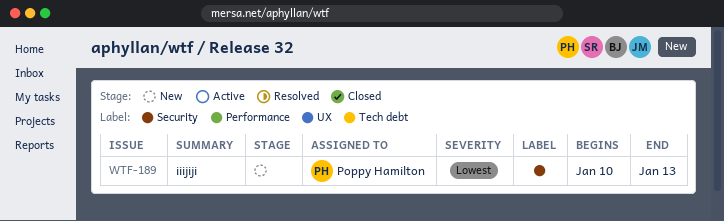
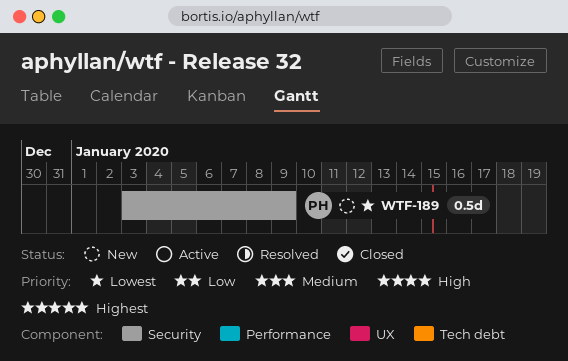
WTF-189, start: Jan 10 -> Jan 3
WTF-189, due: Jan 13 -> Jan 9

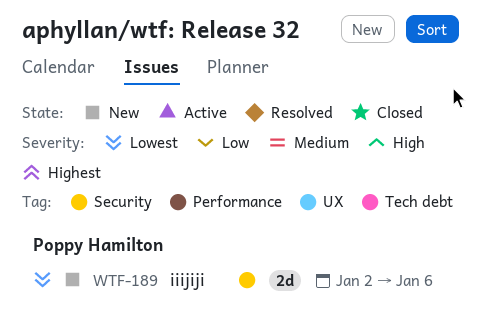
WTF-189, estimate: 0.5d -> 2d
WTF-189, start: Jan 3 -> Jan 2
WTF-189, due: Jan 9 -> Jan 6

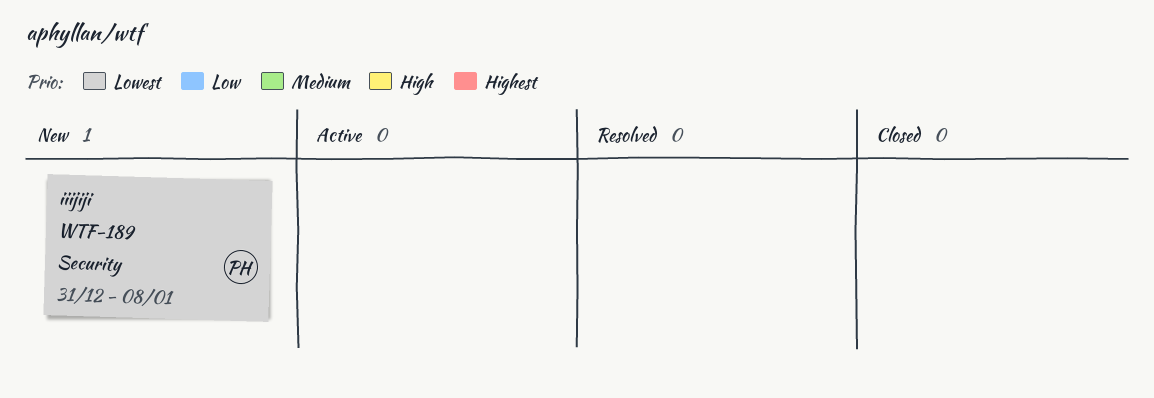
WTF-189, start: Jan 2 -> Dec 31
WTF-189, due: Jan 6 -> Jan 8

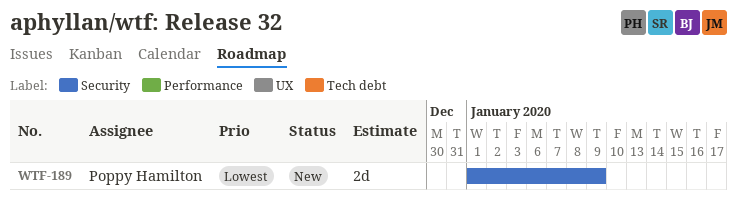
WTF-189, start: Dec 31 -> Jan 1
WTF-189, due: Jan 8 -> Jan 9

